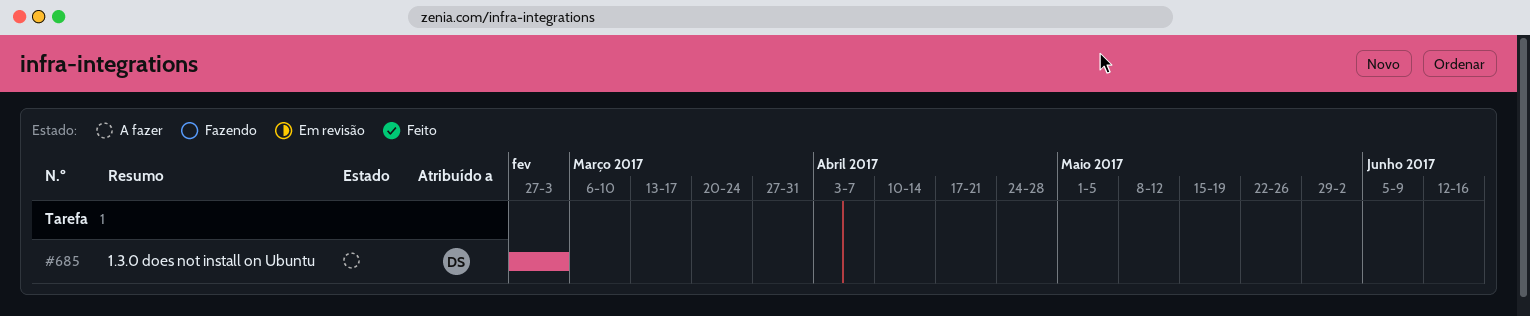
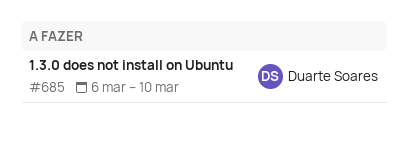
#685, start: Feb 27 -> Mar 6
#685, due: Mar 3 -> Mar 10

